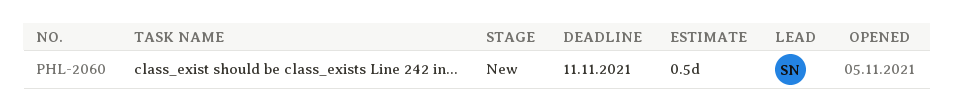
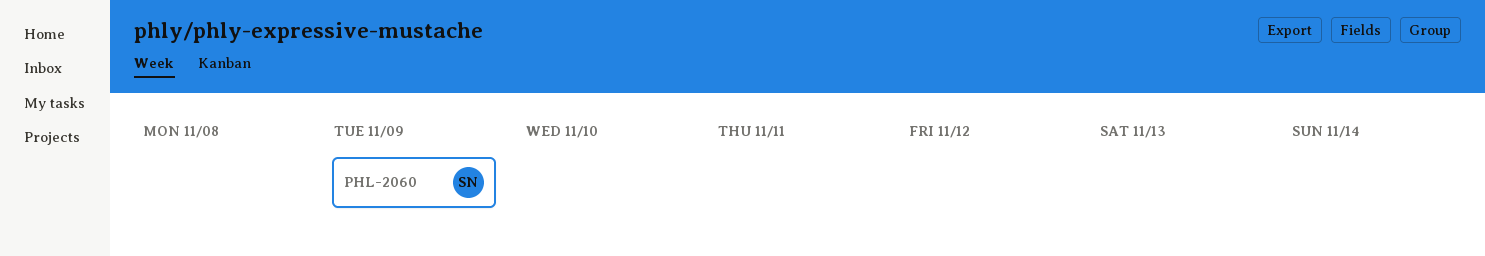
PHL-2060, due: Nov 11 -> Nov 9

